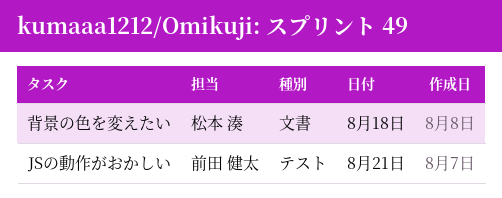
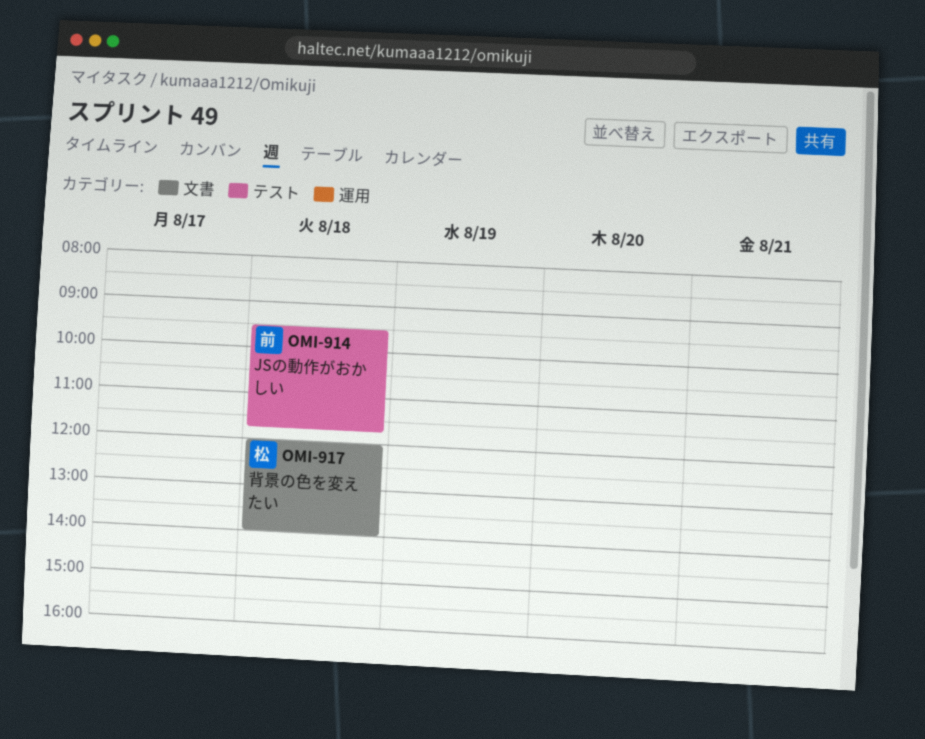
JSの動作がおかしい, day: Aug 21 -> Aug 18

